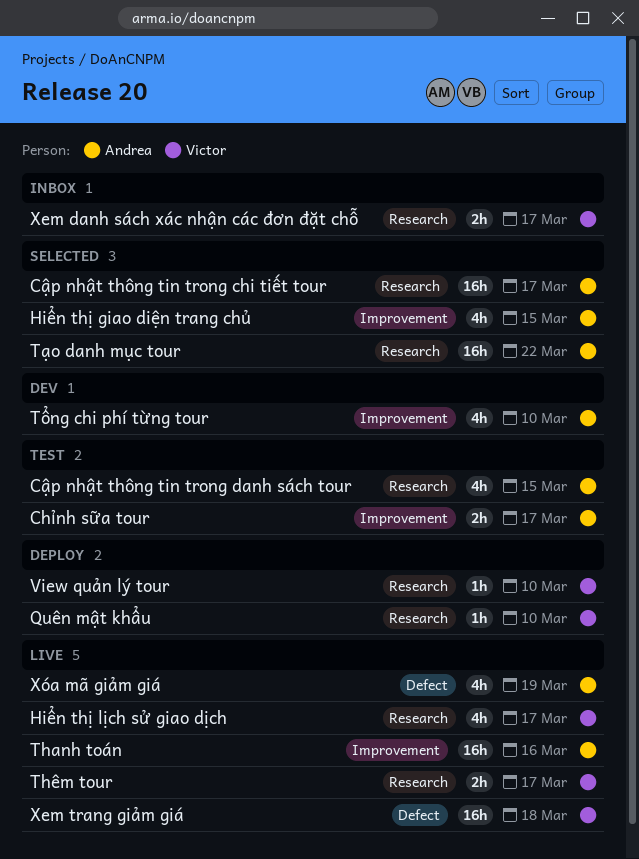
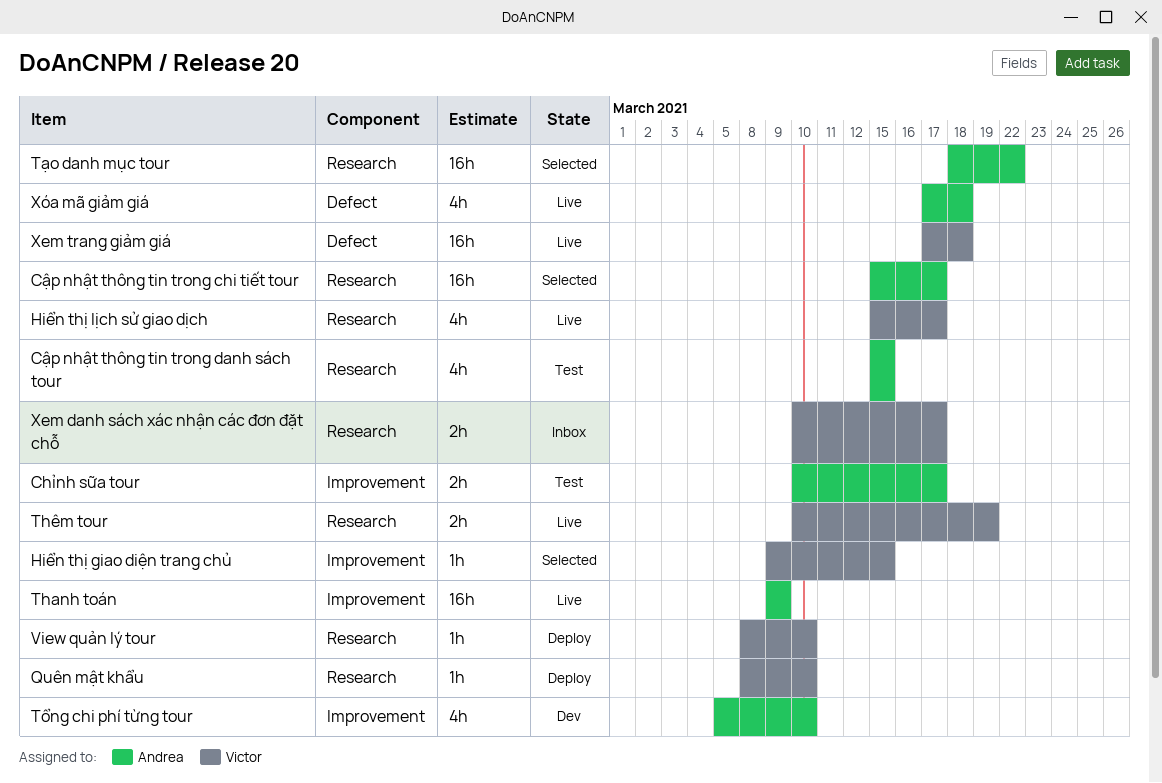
Hiển thị giao diện trang chủ, owner: Andrea -> Victor
Hiển thị giao diện trang chủ, estimate: 4h -> 1h
Thanh toán, due: Mar 16 -> Mar 9
Thêm tour, due: Mar 17 -> Mar 19
Xóa mã giảm giá, due: Mar 19 -> Mar 18

